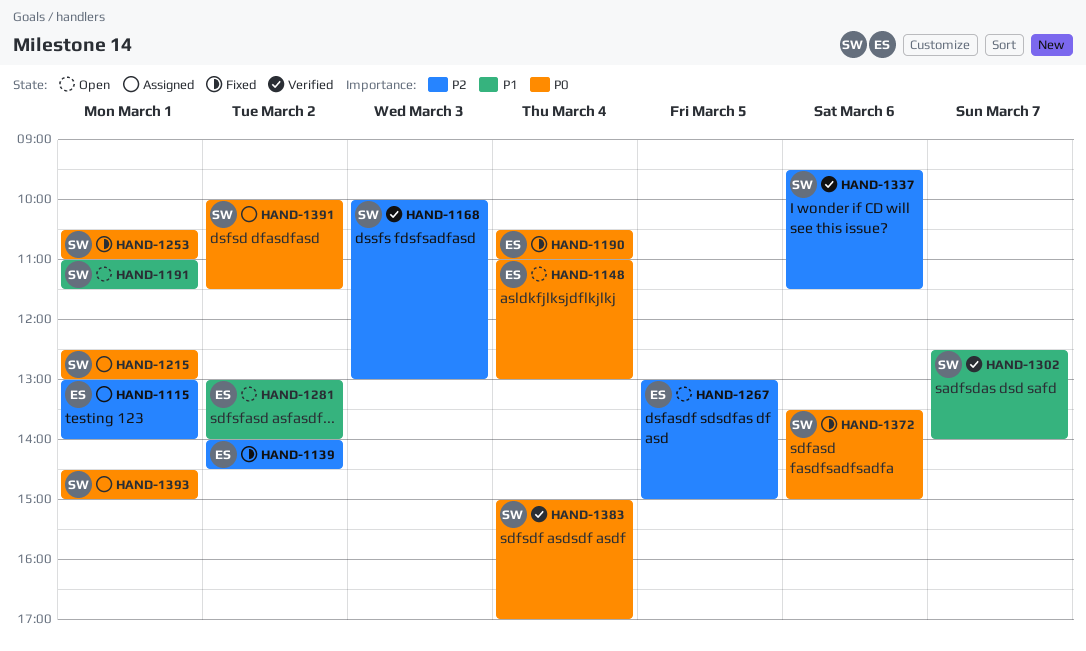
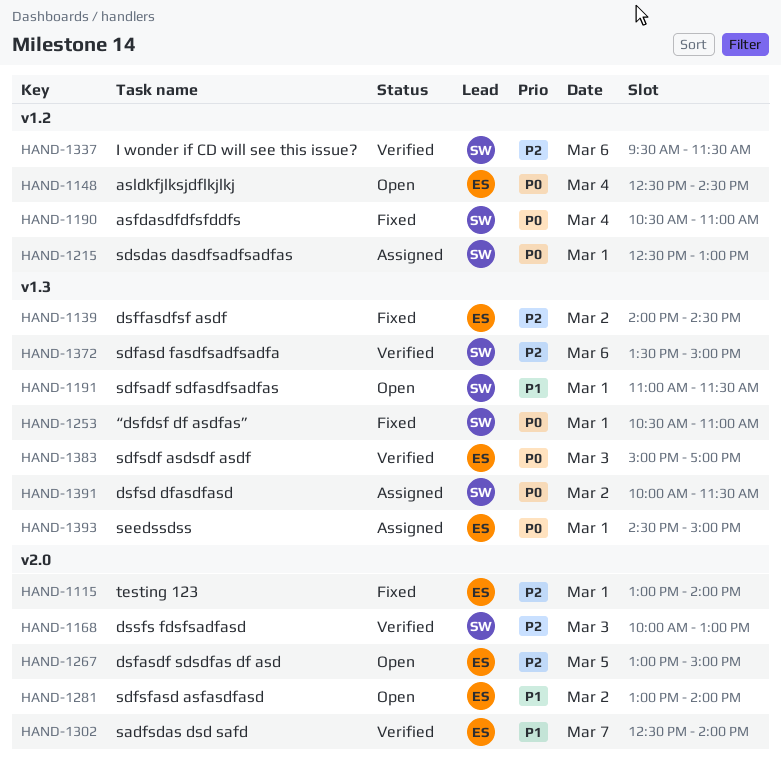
HAND-1115, status: Assigned -> Fixed
HAND-1148, begins: 11:00 -> 12:30
HAND-1148, ends: 13:00 -> 14:30
HAND-1190, owner: ES -> SW
HAND-1302, owner: SW -> ES
HAND-1372, status: Fixed -> Verified
HAND-1372, priority: P0 -> P2
HAND-1383, owner: SW -> ES
HAND-1383, day: Mar 4 -> Mar 3
HAND-1393, owner: SW -> ES

